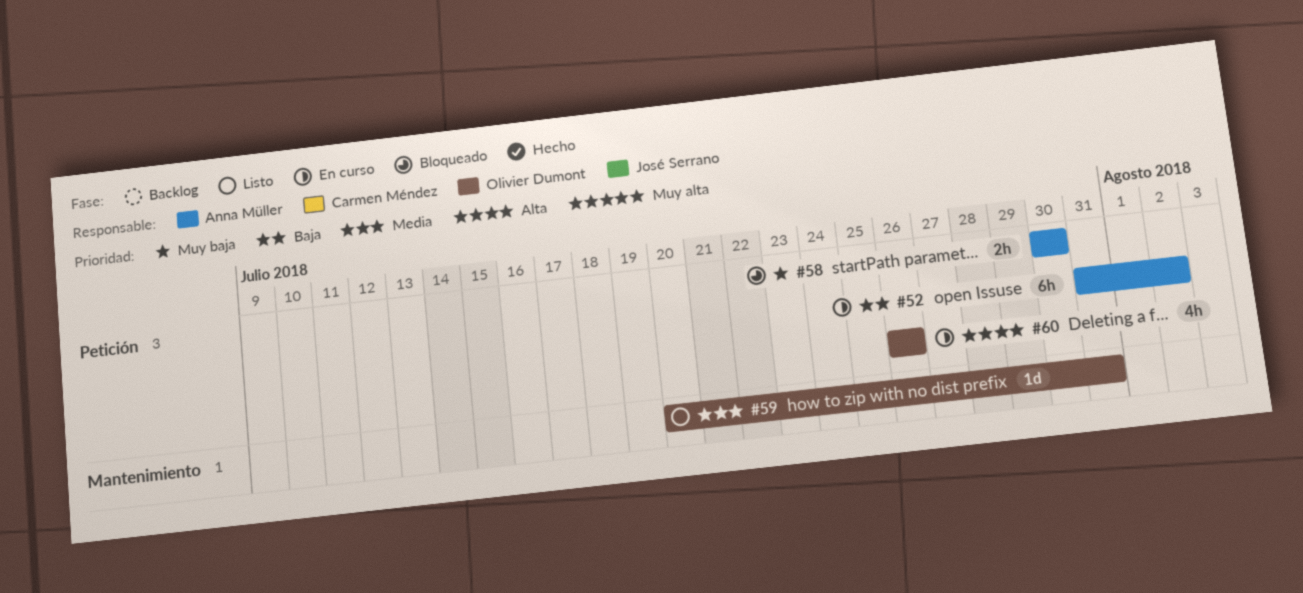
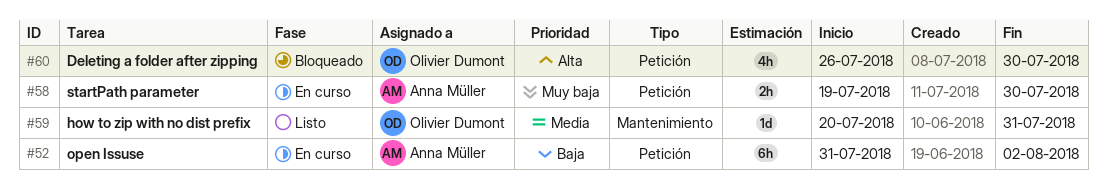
#58, status: Bloqueado -> En curso
#58, start: Jul 30 -> Jul 19
#60, status: En curso -> Bloqueado
#60, due: Jul 26 -> Jul 30

